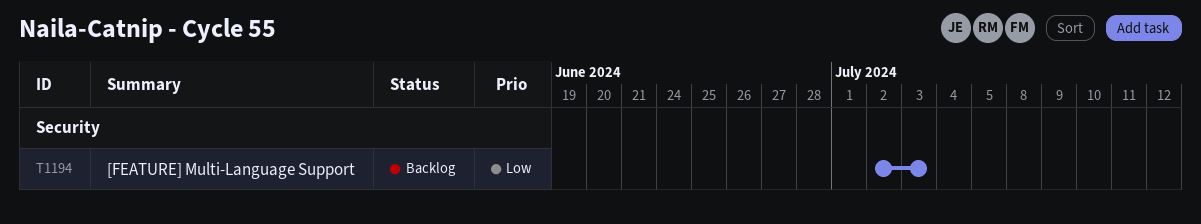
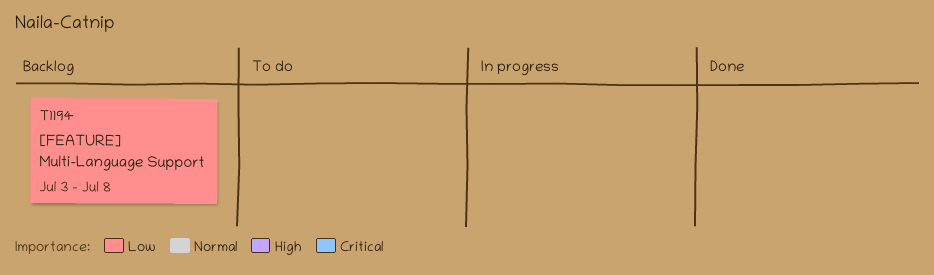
T1194, start: Jul 2 -> Jul 3
T1194, due: Jul 3 -> Jul 8

